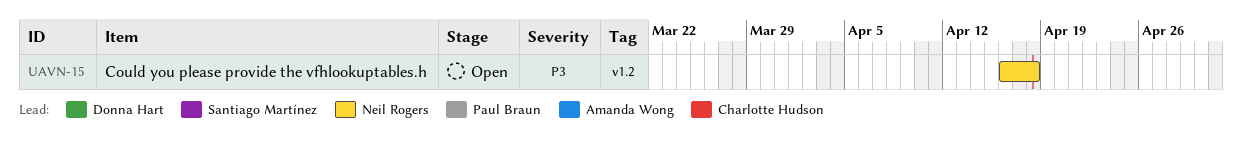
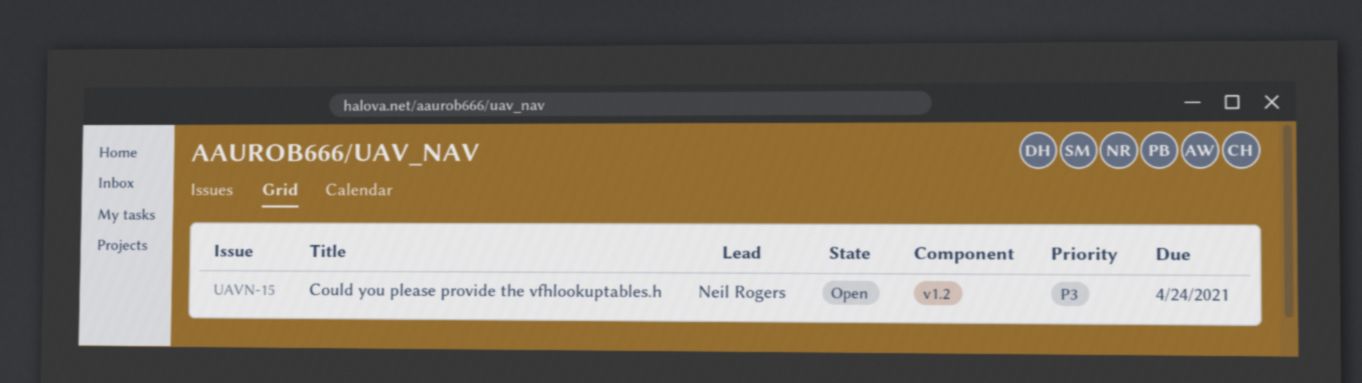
UAVN-15, due: Apr 18 -> Apr 24

